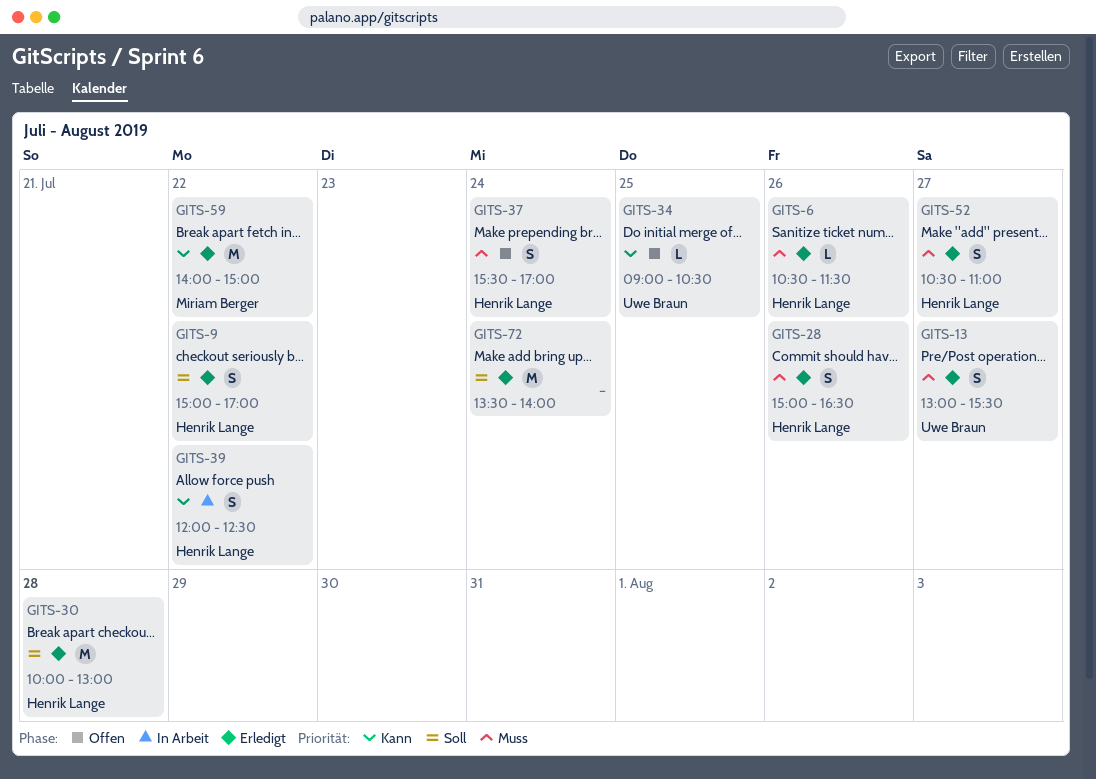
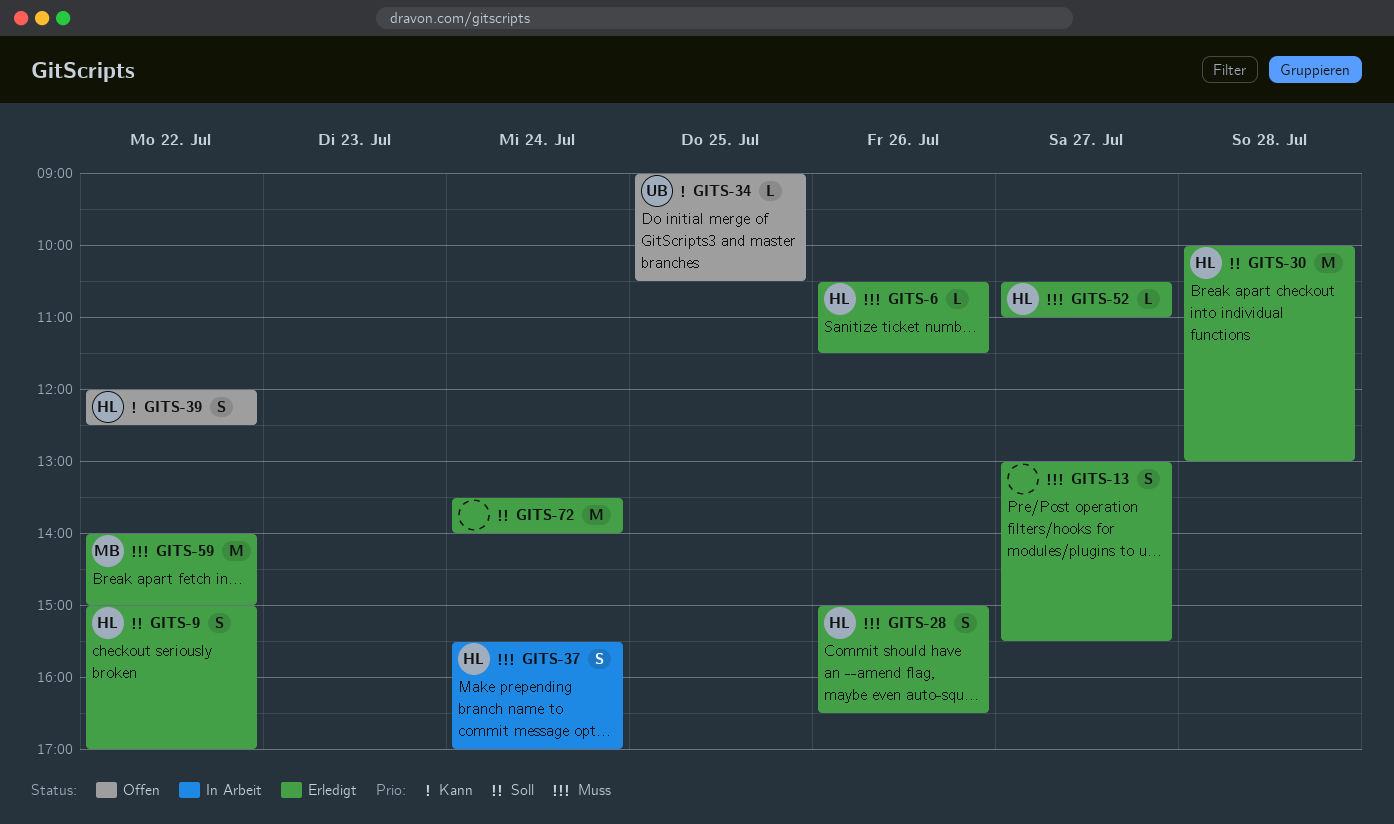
GITS-13, owner: Uwe Braun -> none
GITS-37, status: Offen -> In Arbeit
GITS-39, status: In Arbeit -> Offen
GITS-52, estimate: S -> L
GITS-59, priority: Kann -> Muss

